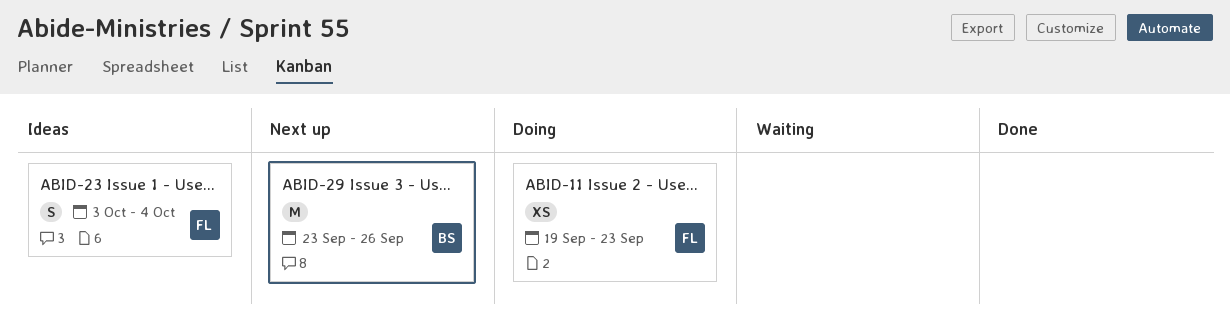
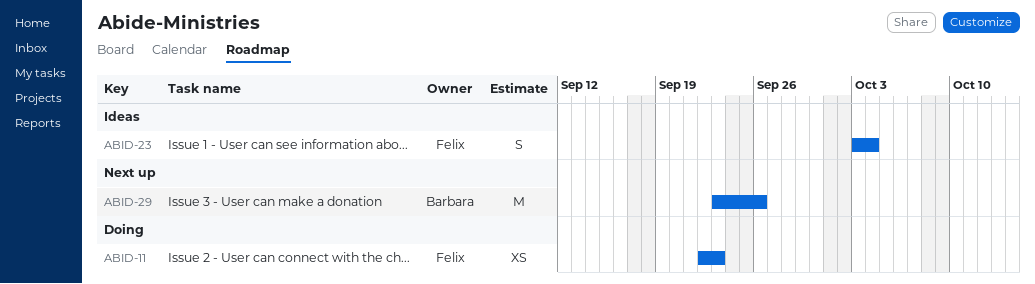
ABID-11, start: Sep 19 -> Sep 22

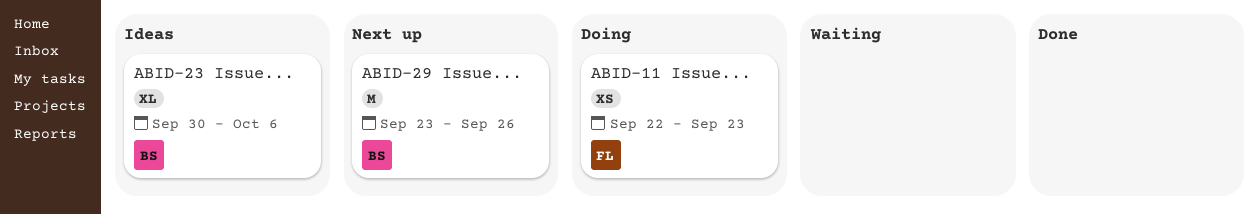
ABID-23, owner: Felix -> Barbara
ABID-23, estimate: S -> XL
ABID-23, start: Oct 3 -> Sep 30
ABID-23, due: Oct 4 -> Oct 6

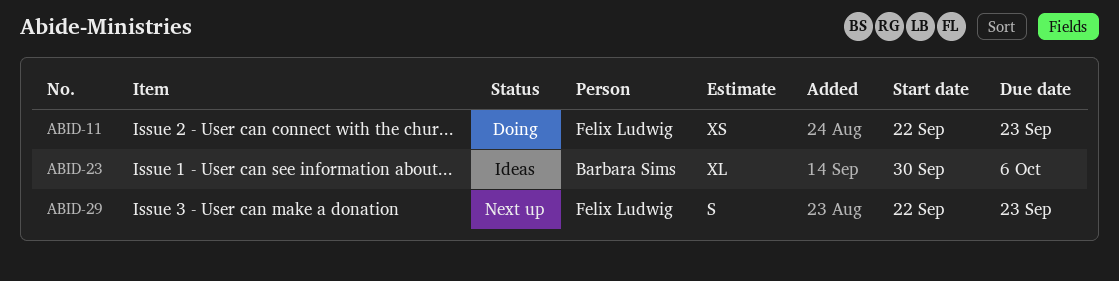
ABID-29, owner: Barbara Sims -> Felix Ludwig
ABID-29, estimate: M -> S
ABID-29, start: Sep 23 -> Sep 22
ABID-29, due: Sep 26 -> Sep 23

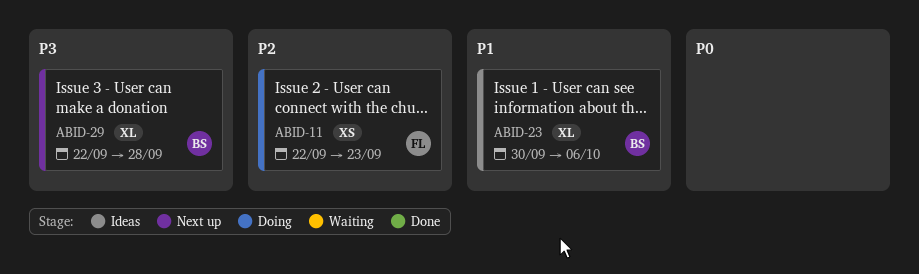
ABID-29, owner: Felix Ludwig -> Barbara Sims
ABID-29, estimate: S -> XL
ABID-29, due: Sep 23 -> Sep 28

